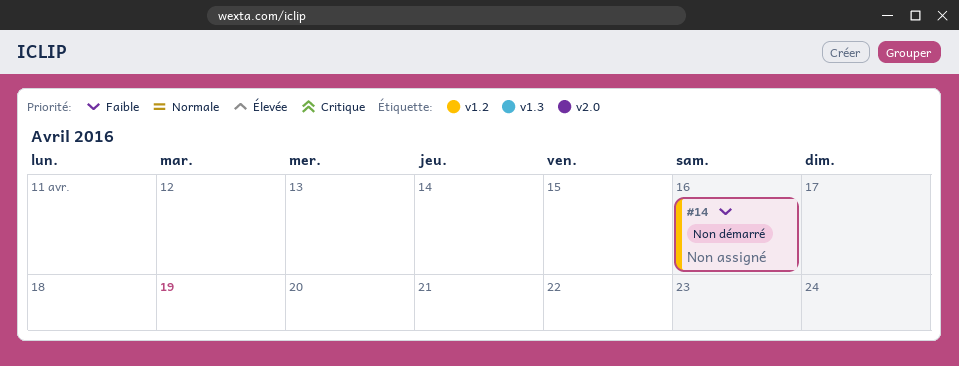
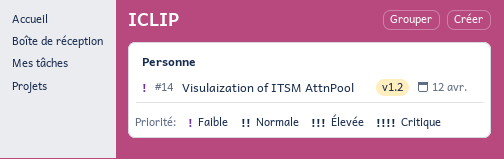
#14, due: Apr 16 -> Apr 12

